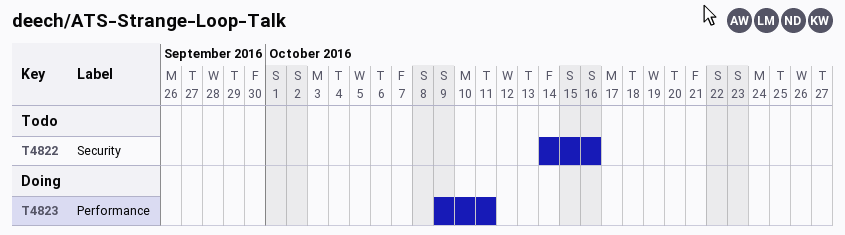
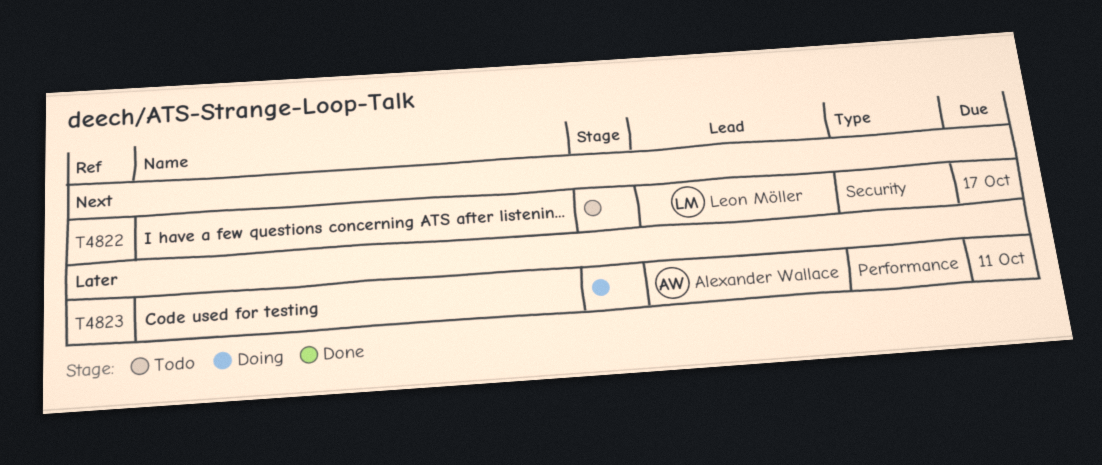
T4822, due: Oct 16 -> Oct 17

